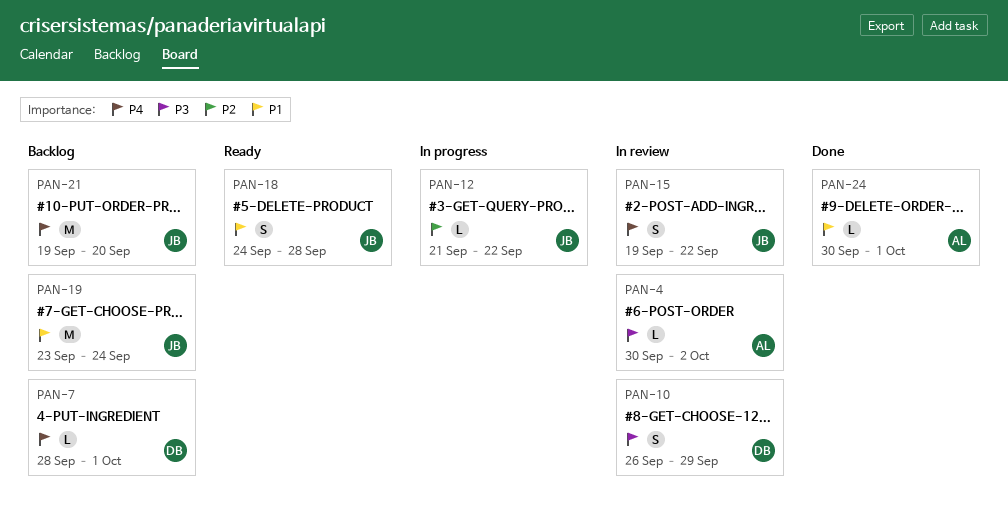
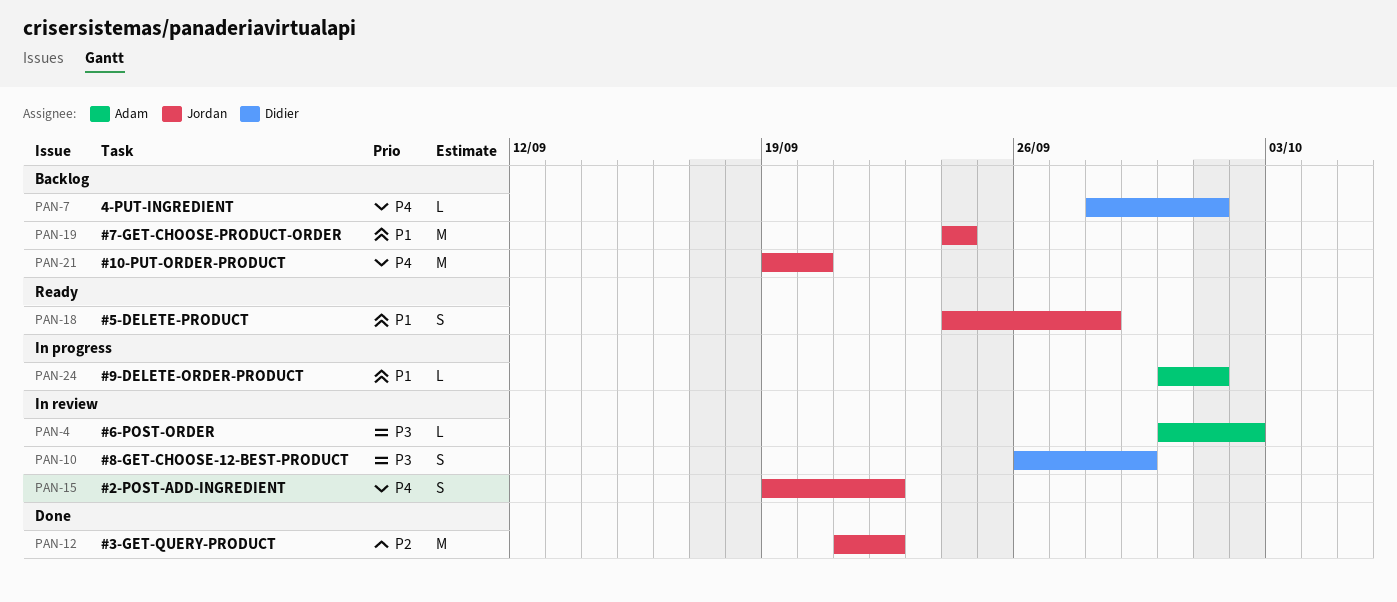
PAN-12, status: In progress -> Done
PAN-12, estimate: L -> M
PAN-19, start: Sep 23 -> Sep 24
PAN-24, status: Done -> In progress

